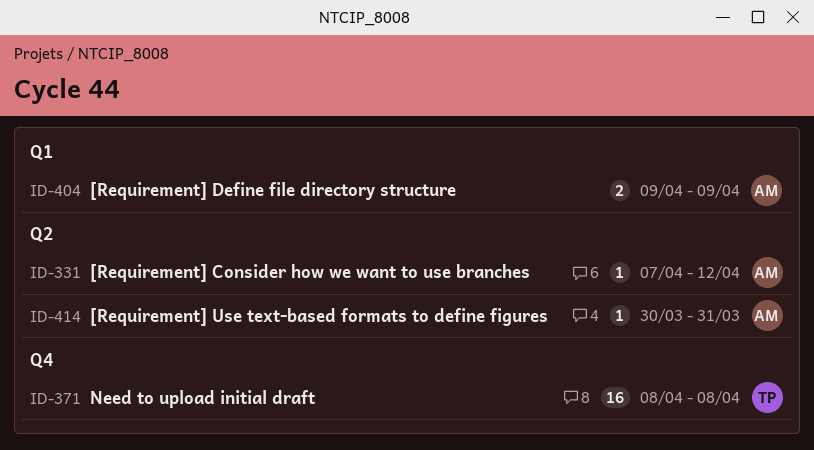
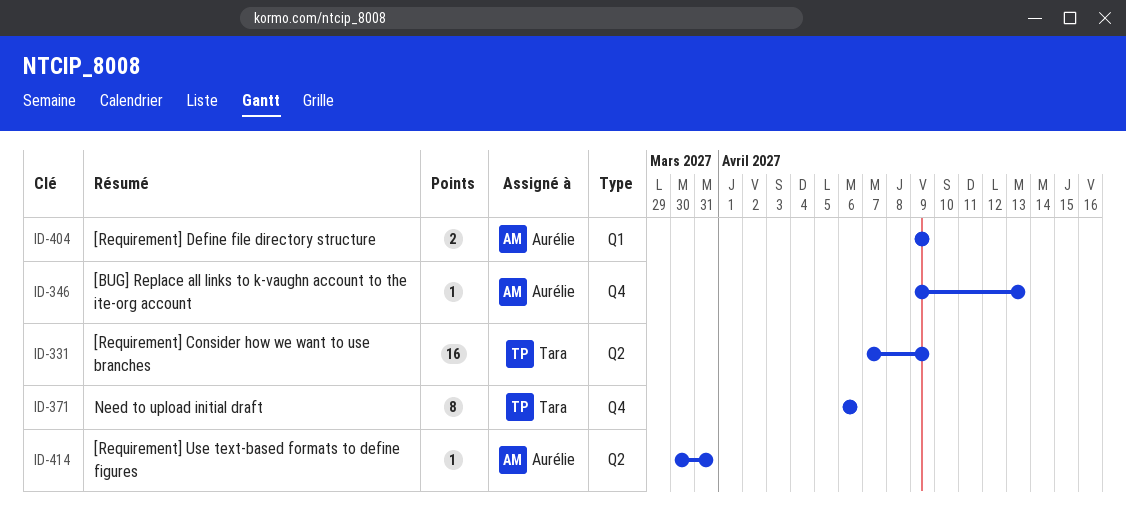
ID-331, owner: Aurélie -> Tara
ID-331, estimate: 1 -> 16
ID-331, due: Apr 12 -> Apr 9
ID-346: none -> present
ID-371, estimate: 16 -> 8
ID-371, start: Apr 8 -> Apr 6
ID-371, due: Apr 8 -> Apr 6

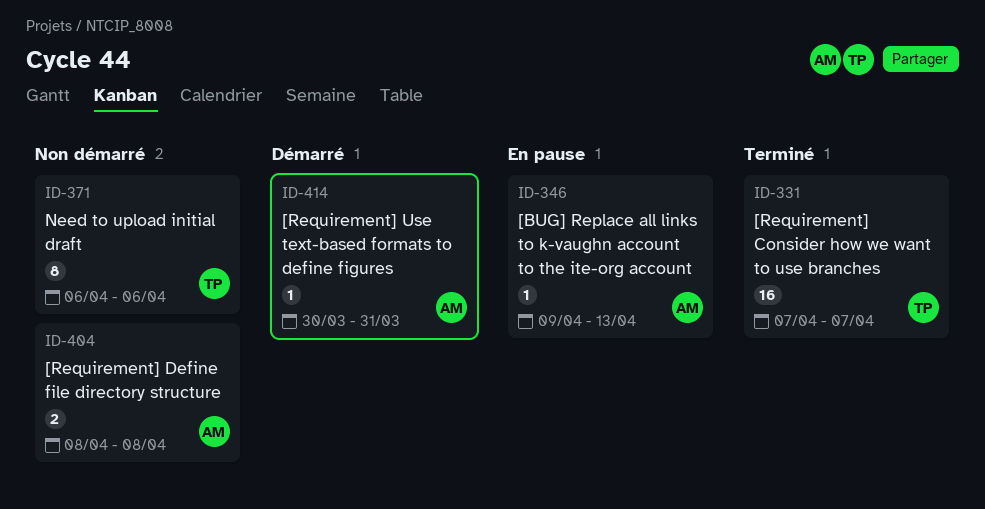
ID-331, due: Apr 9 -> Apr 7
ID-404, start: Apr 9 -> Apr 8
ID-404, due: Apr 9 -> Apr 8

